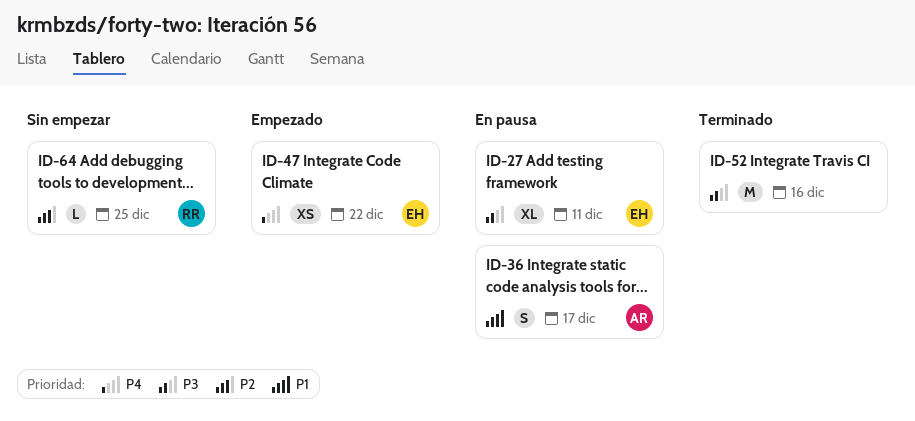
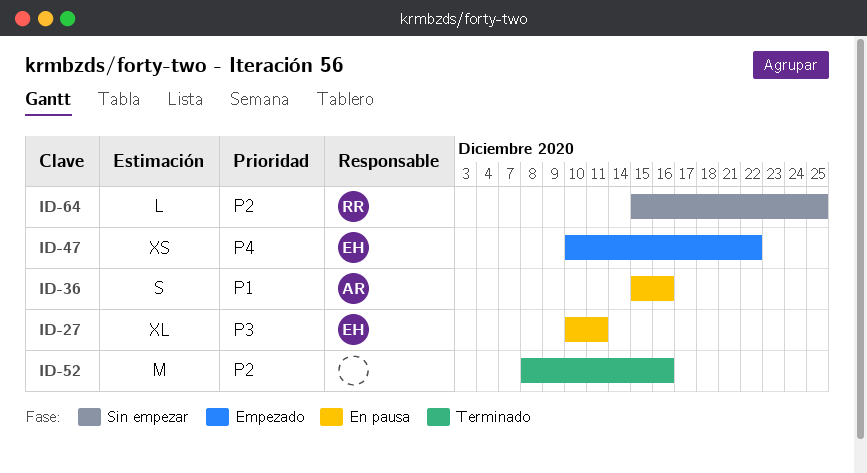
ID-36, due: Dec 17 -> Dec 16
ID-52, priority: P3 -> P2

